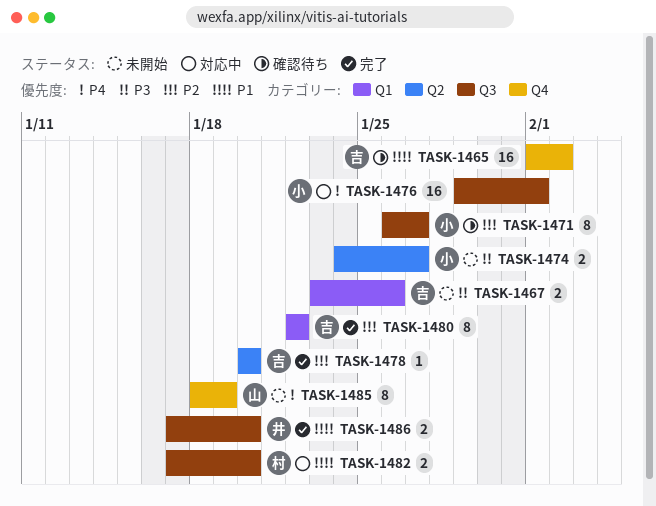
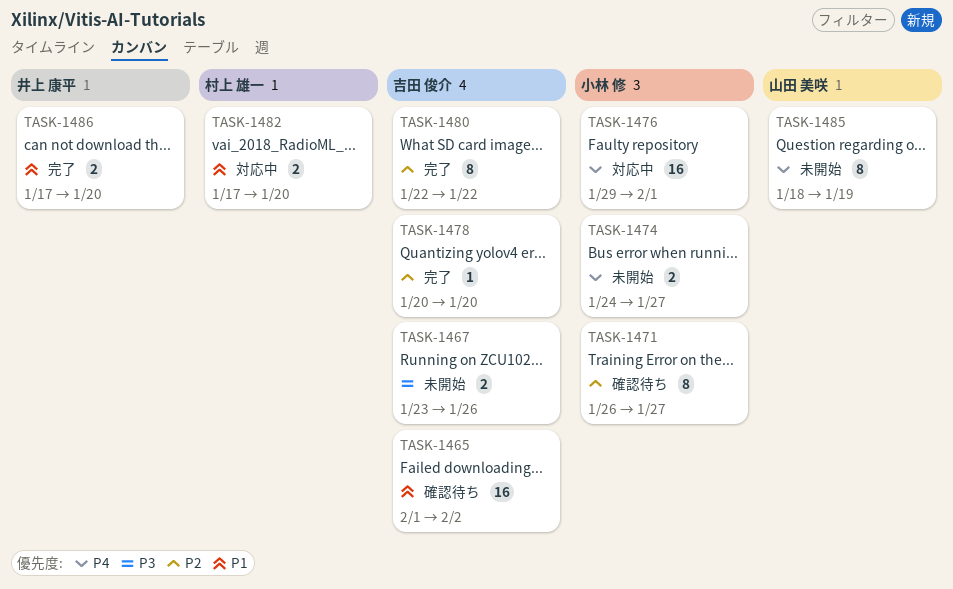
TASK-1474, priority: P3 -> P4

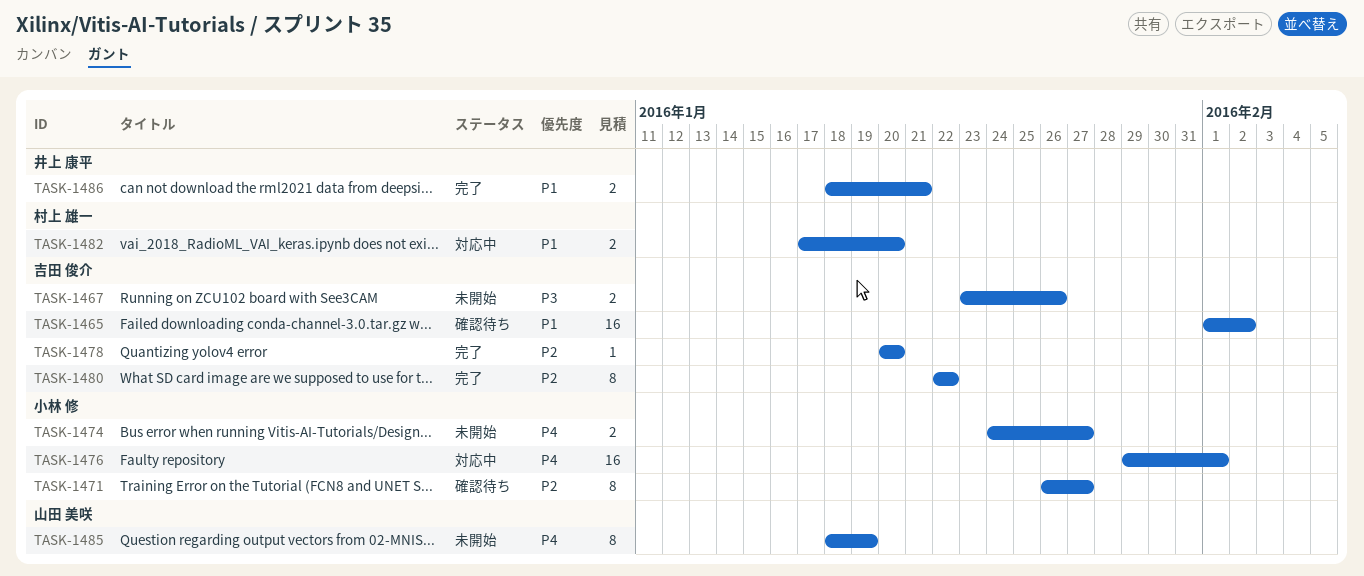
TASK-1486, start: Jan 17 -> Jan 18
TASK-1486, due: Jan 20 -> Jan 21

